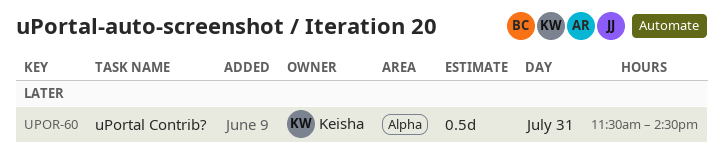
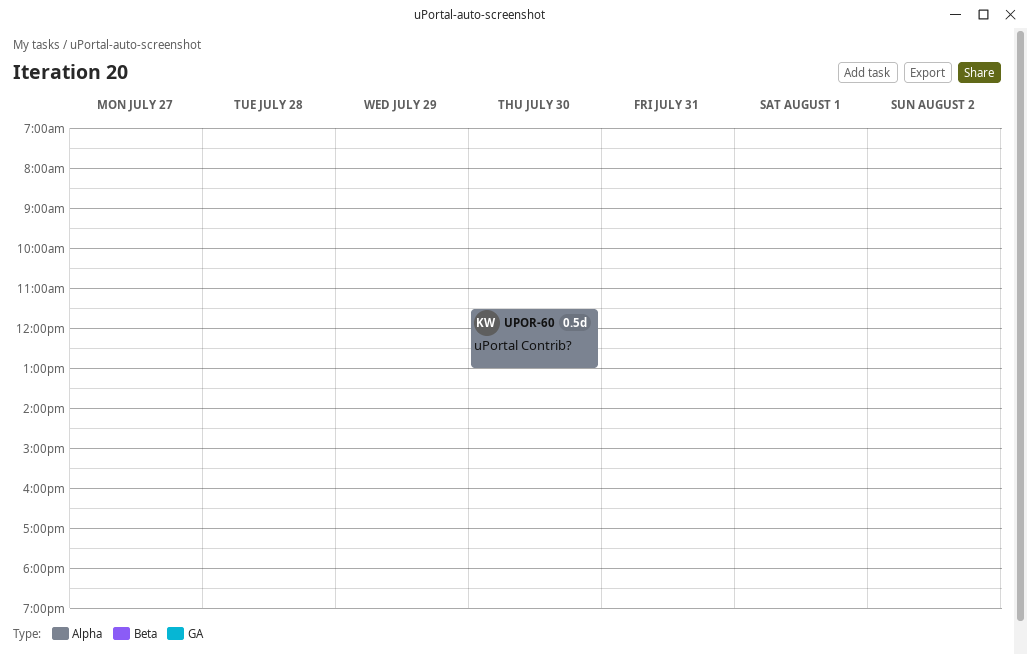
UPOR-60, day: Jul 31 -> Jul 30
UPOR-60, ends: 14:30 -> 13:00

